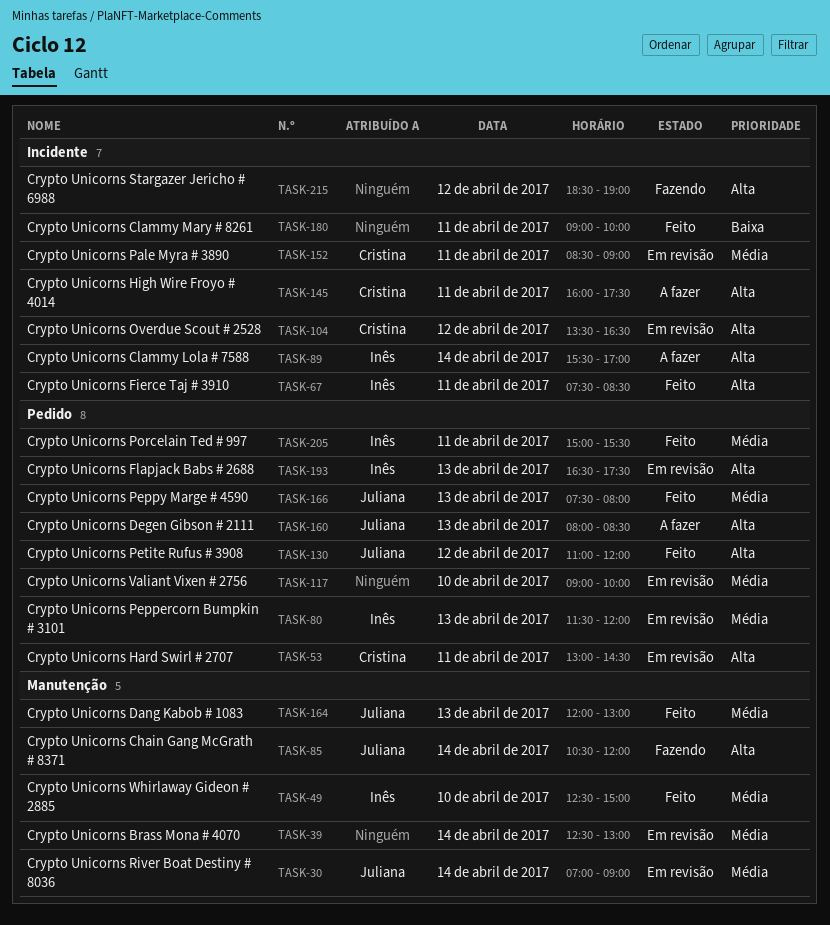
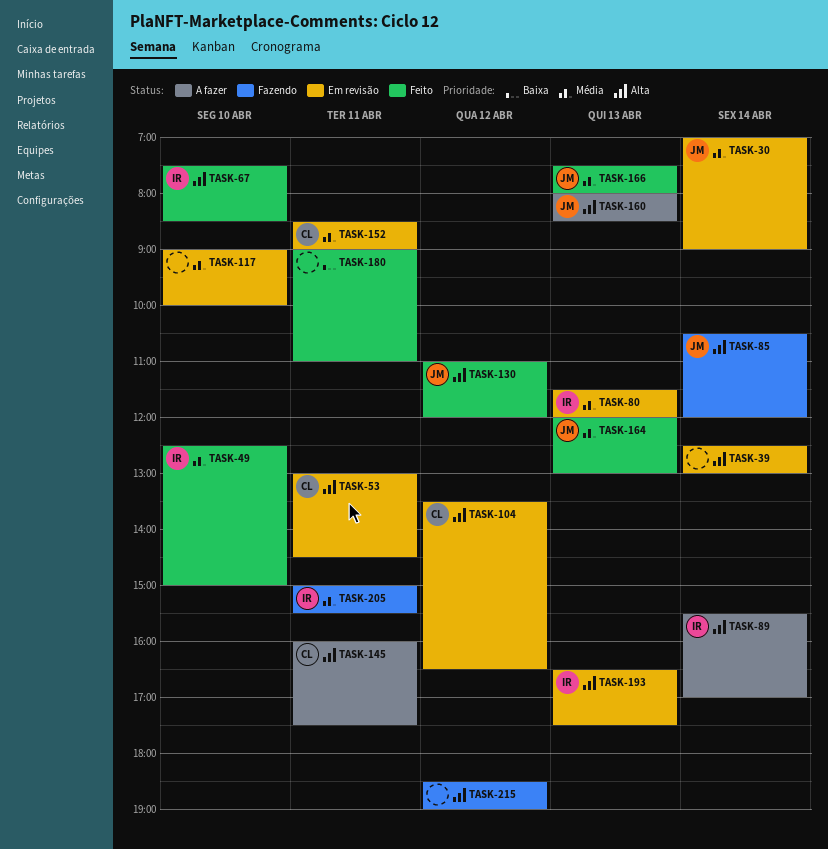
TASK-39, priority: Média -> Alta
TASK-67, day: Apr 11 -> Apr 10
TASK-180, ends: 10:00 -> 11:00
TASK-205, status: Feito -> Fazendo

